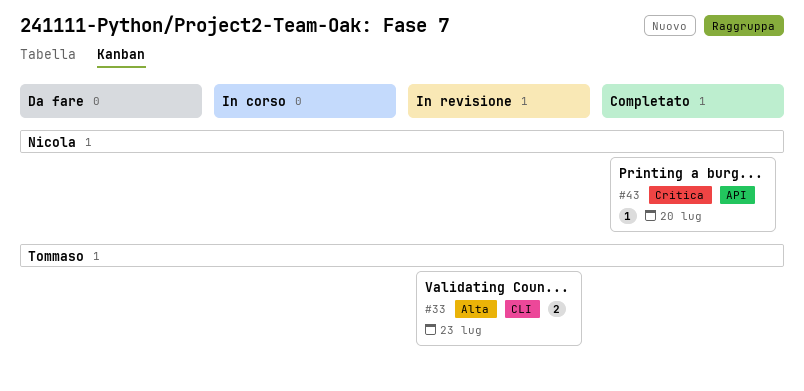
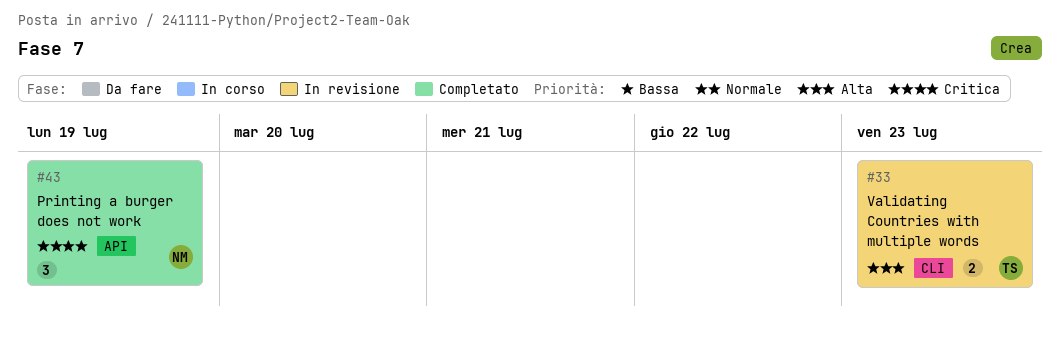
#43, estimate: 1 -> 3
#43, due: Jul 20 -> Jul 19

